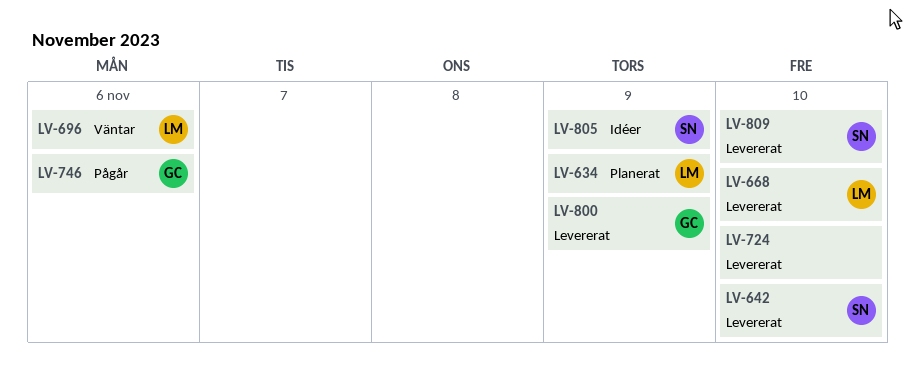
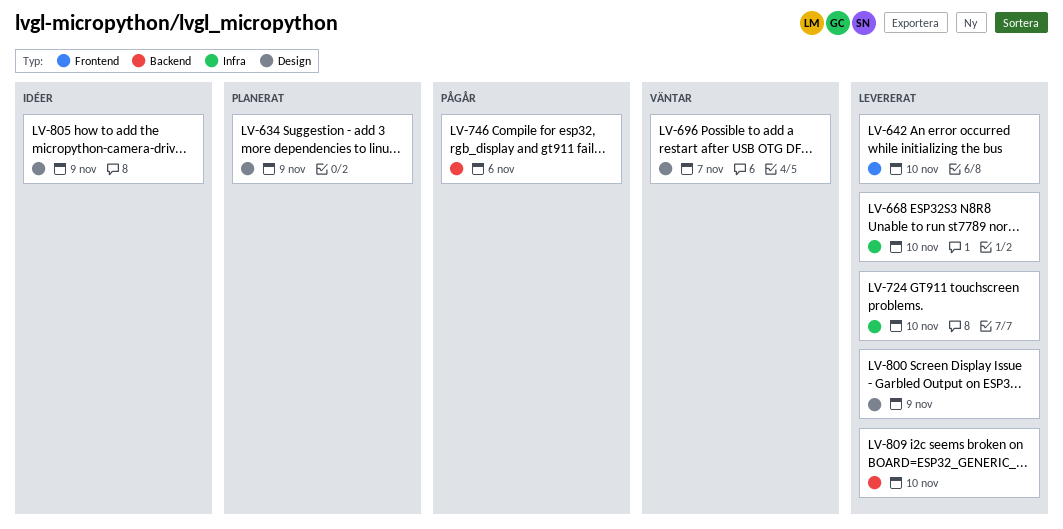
LV-696, due: Nov 6 -> Nov 7

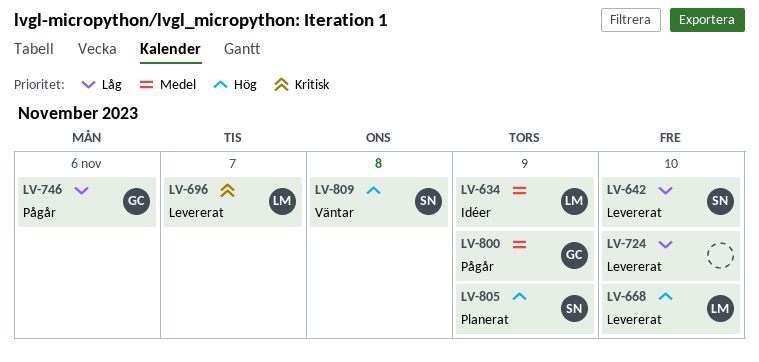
LV-634, status: Planerat -> Idéer
LV-696, status: Väntar -> Levererat
LV-800, status: Levererat -> Pågår
LV-805, status: Idéer -> Planerat
LV-809, status: Levererat -> Väntar
LV-809, due: Nov 10 -> Nov 8

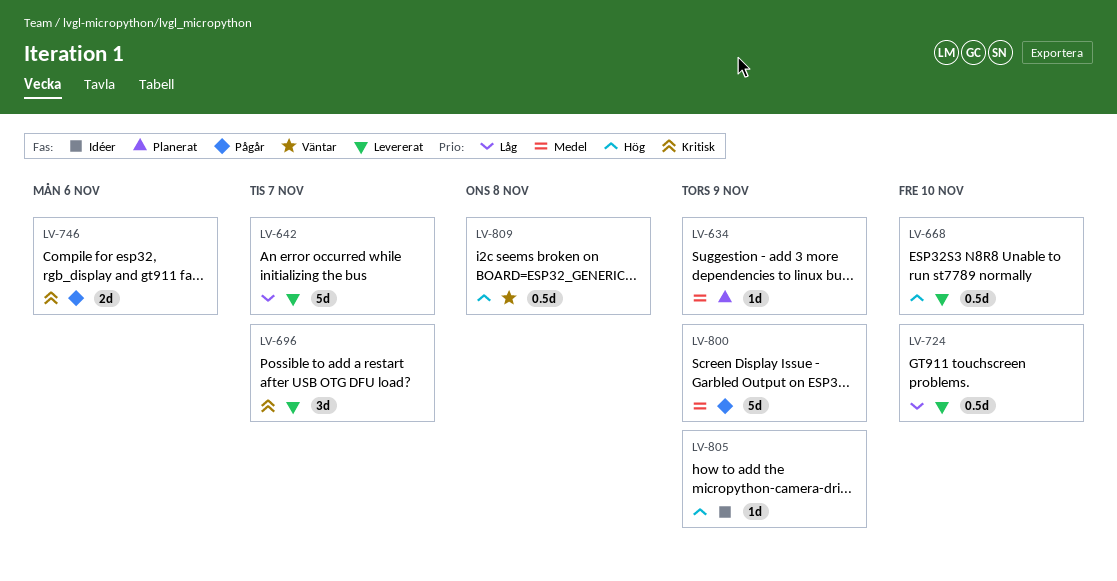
LV-634, status: Idéer -> Planerat
LV-642, due: Nov 10 -> Nov 7
LV-746, priority: Låg -> Kritisk
LV-805, status: Planerat -> Idéer

